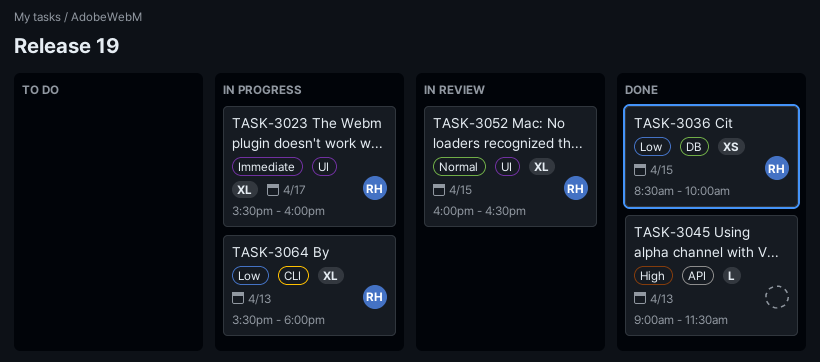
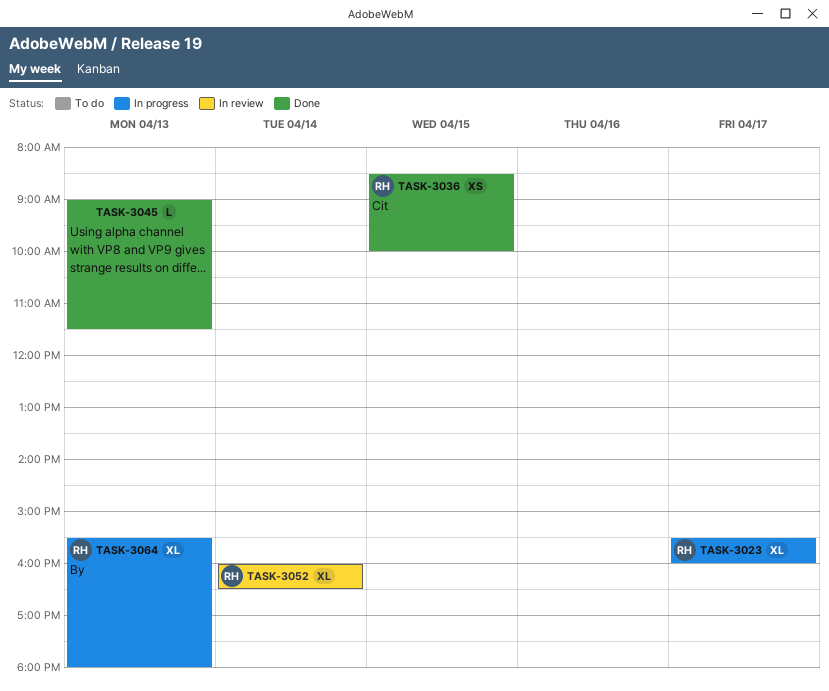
TASK-3052, day: Apr 15 -> Apr 14

